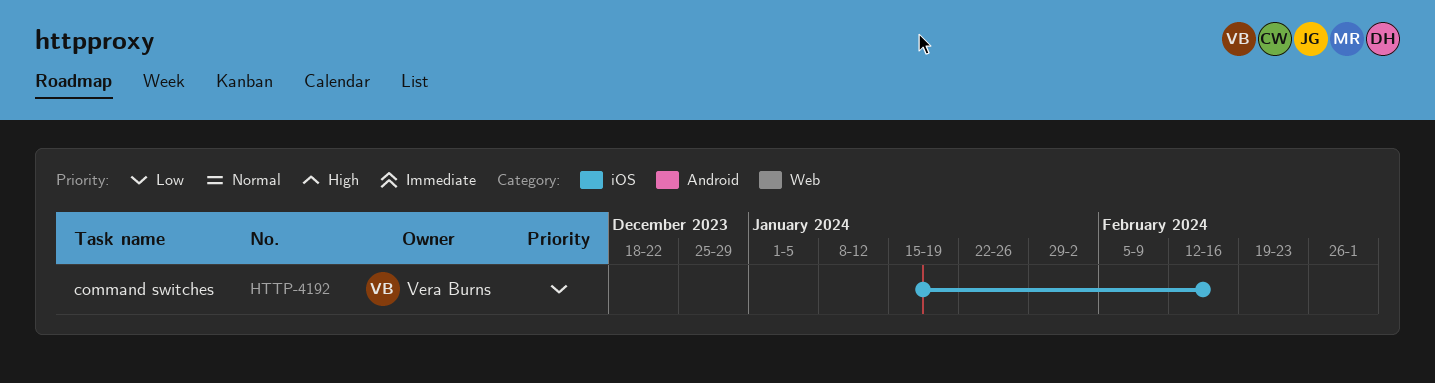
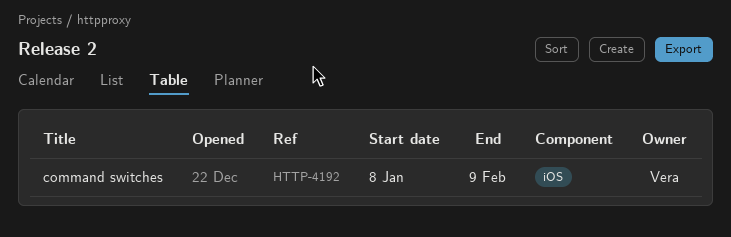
HTTP-4192, start: Jan 15 -> Jan 8
HTTP-4192, due: Feb 16 -> Feb 9

